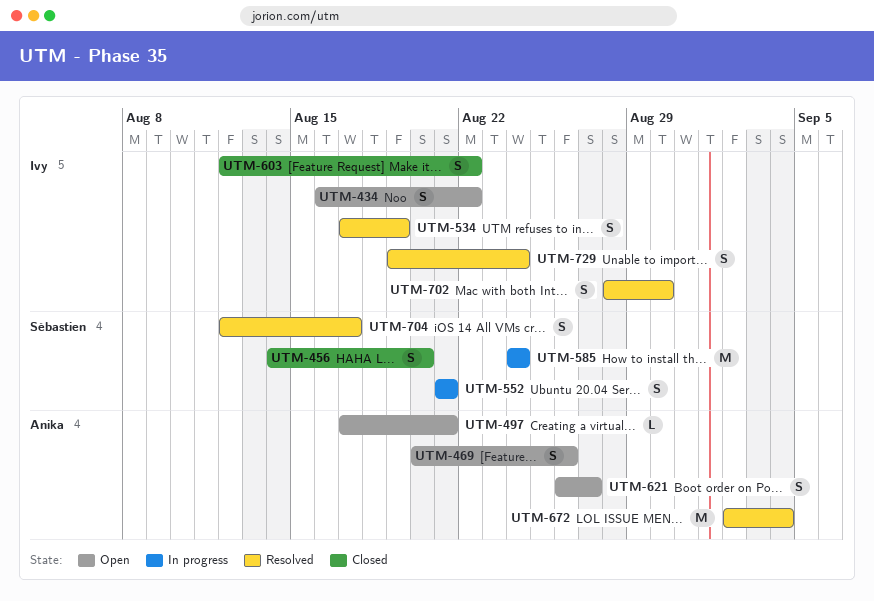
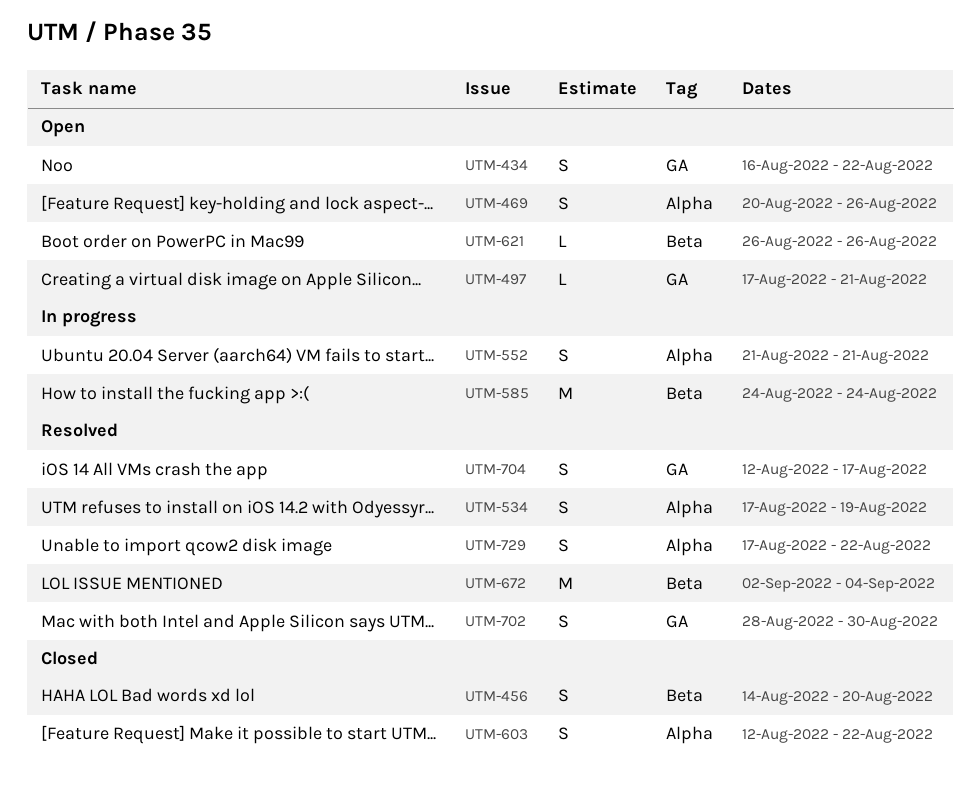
UTM-621, estimate: S -> L
UTM-621, due: Aug 27 -> Aug 26
UTM-729, start: Aug 19 -> Aug 17
UTM-729, due: Aug 24 -> Aug 22

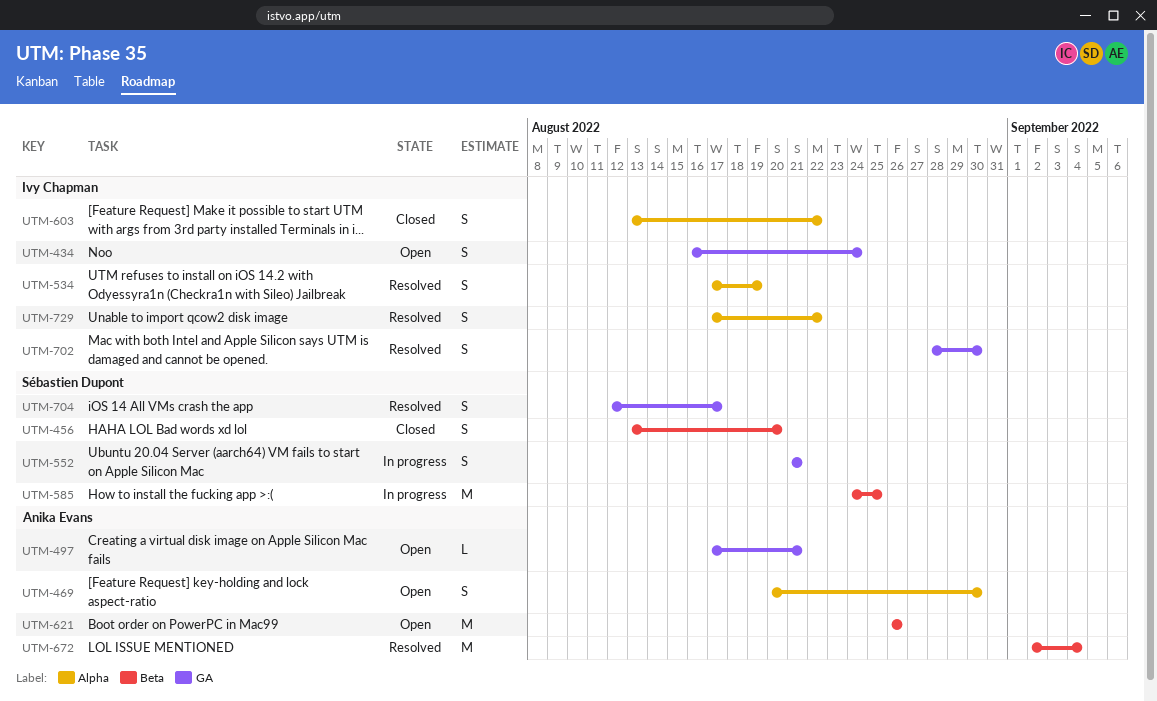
UTM-434, due: Aug 22 -> Aug 24
UTM-456, start: Aug 14 -> Aug 13
UTM-469, due: Aug 26 -> Aug 30
UTM-552, label: Alpha -> GA
UTM-585, due: Aug 24 -> Aug 25
UTM-603, start: Aug 12 -> Aug 13
UTM-621, estimate: L -> M

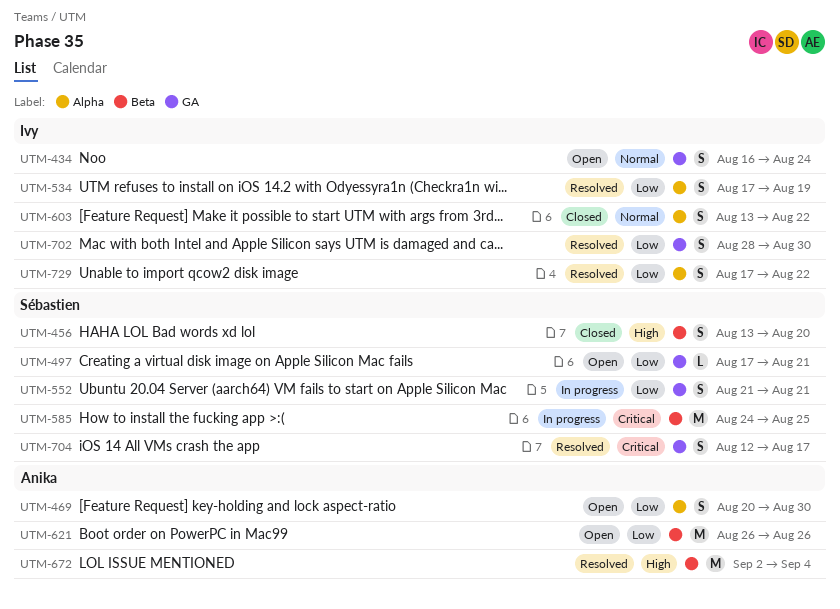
UTM-497, owner: Anika Evans -> Sébastien Dupont

